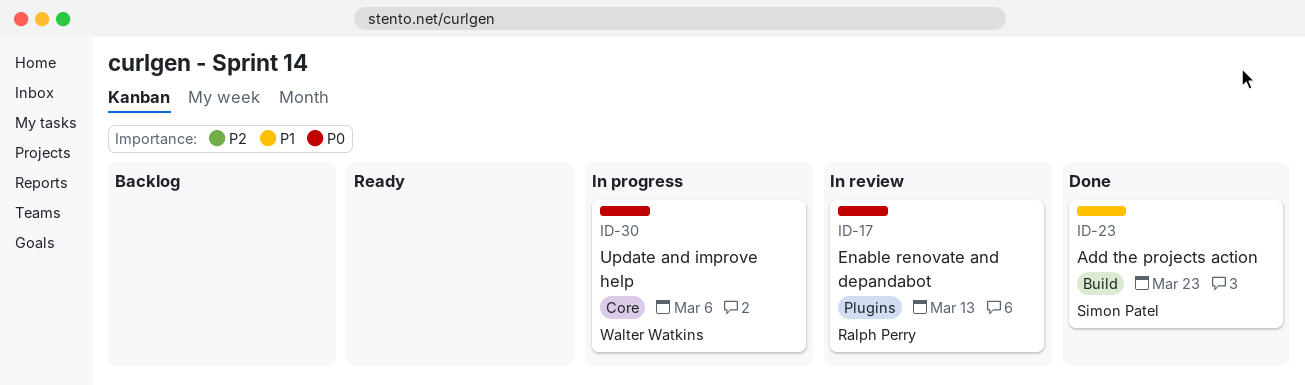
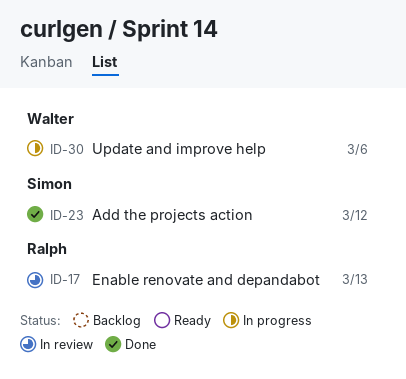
ID-23, due: Mar 23 -> Mar 12

